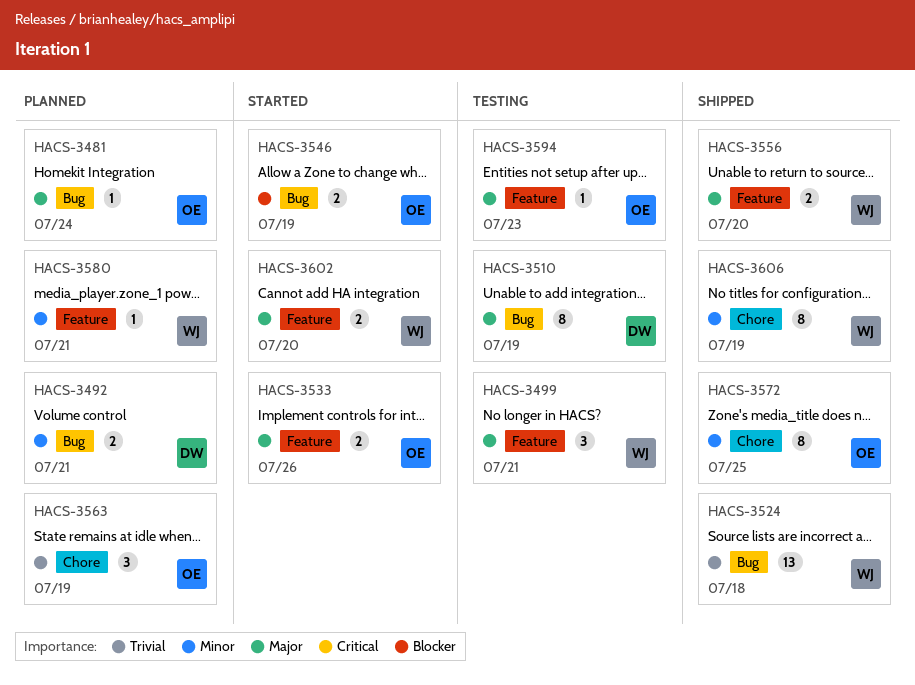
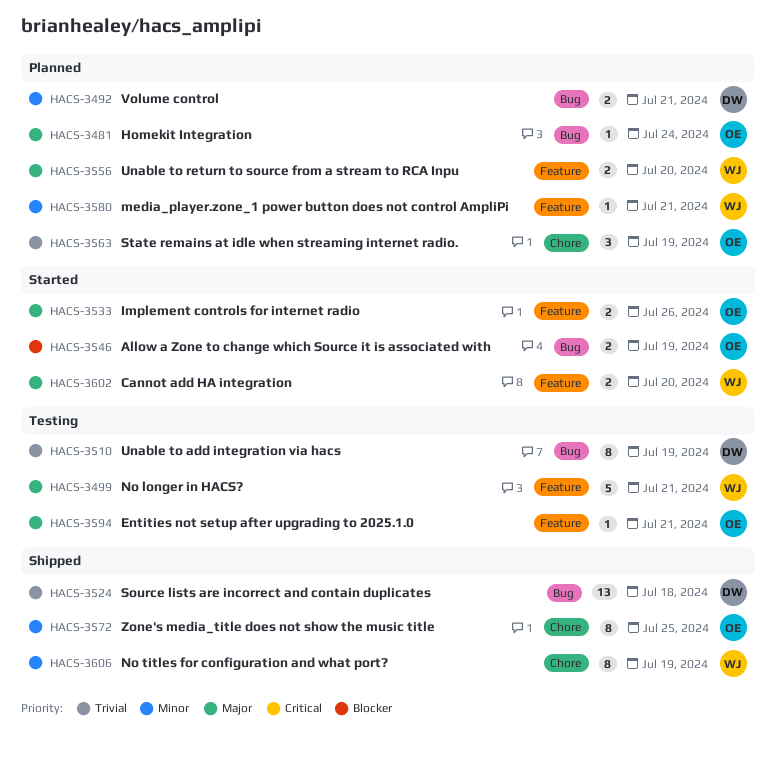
HACS-3499, estimate: 3 -> 5
HACS-3510, priority: Major -> Trivial
HACS-3524, owner: WJ -> DW
HACS-3556, status: Shipped -> Planned
HACS-3594, due: Jul 23 -> Jul 21

